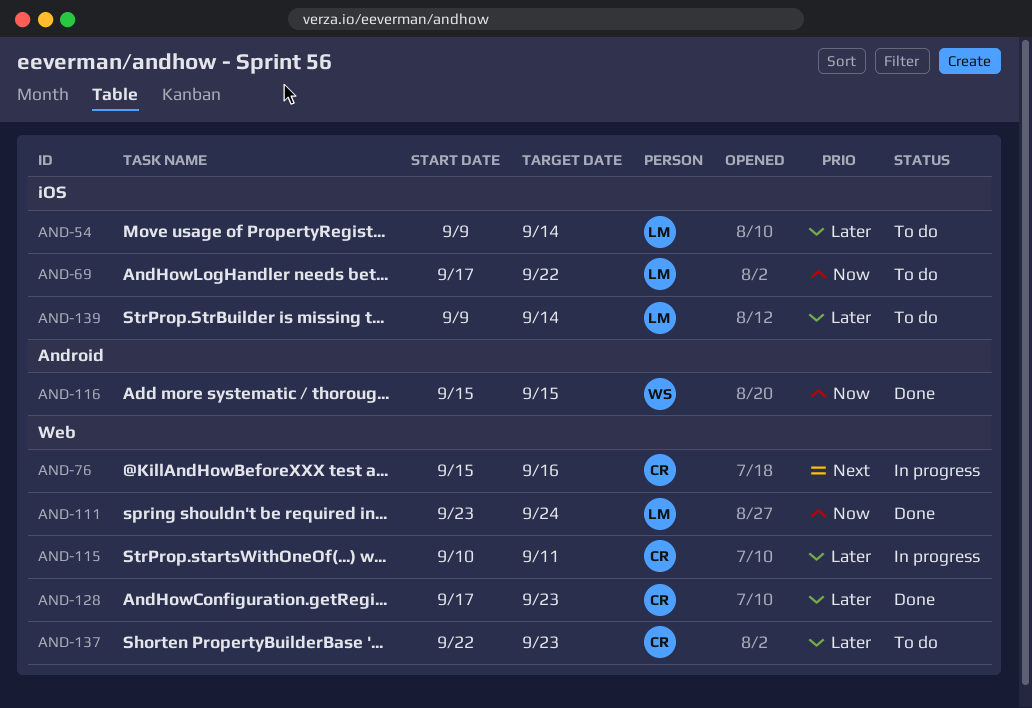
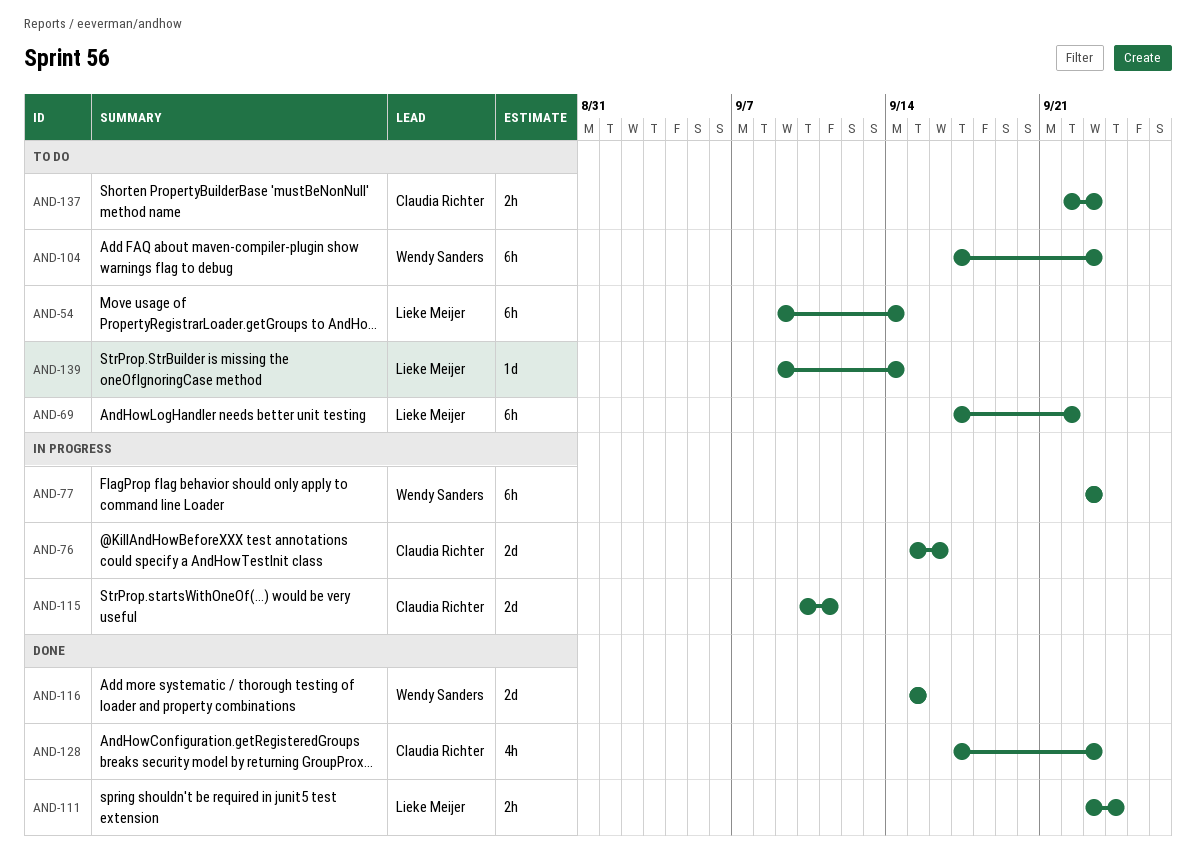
AND-77: none -> present
AND-104: none -> present

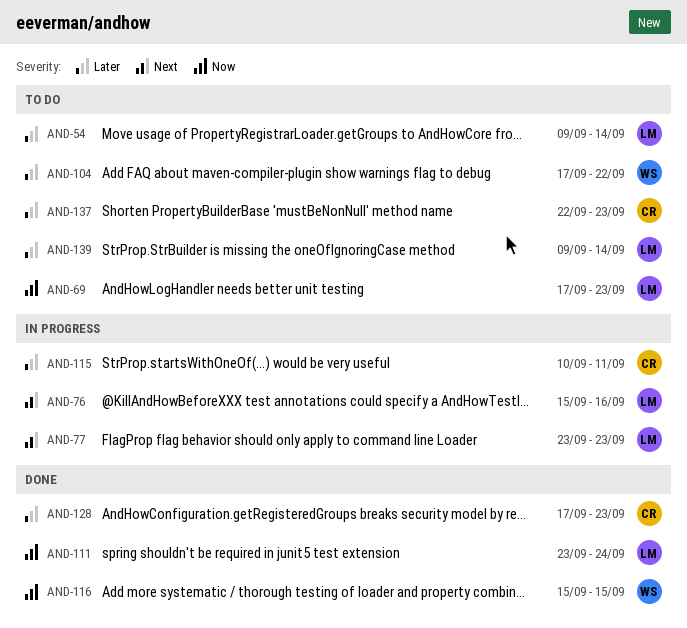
AND-69, due: Sep 22 -> Sep 23
AND-76, owner: Claudia Richter -> Lieke Meijer
AND-77, owner: Wendy Sanders -> Lieke Meijer
AND-104, due: Sep 23 -> Sep 22

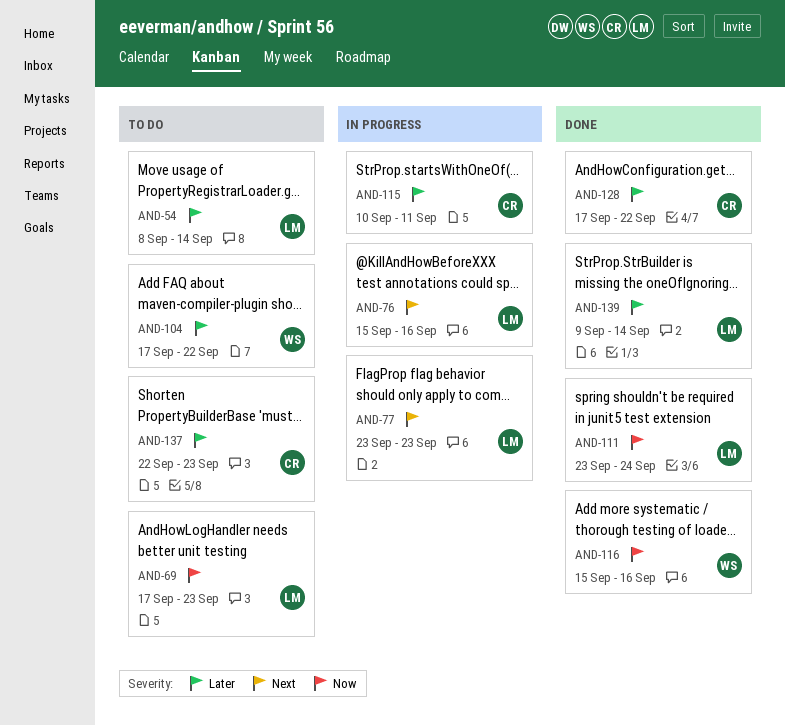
AND-54, start: Sep 9 -> Sep 8
AND-116, due: Sep 15 -> Sep 16
AND-128, due: Sep 23 -> Sep 22
AND-139, status: To do -> Done

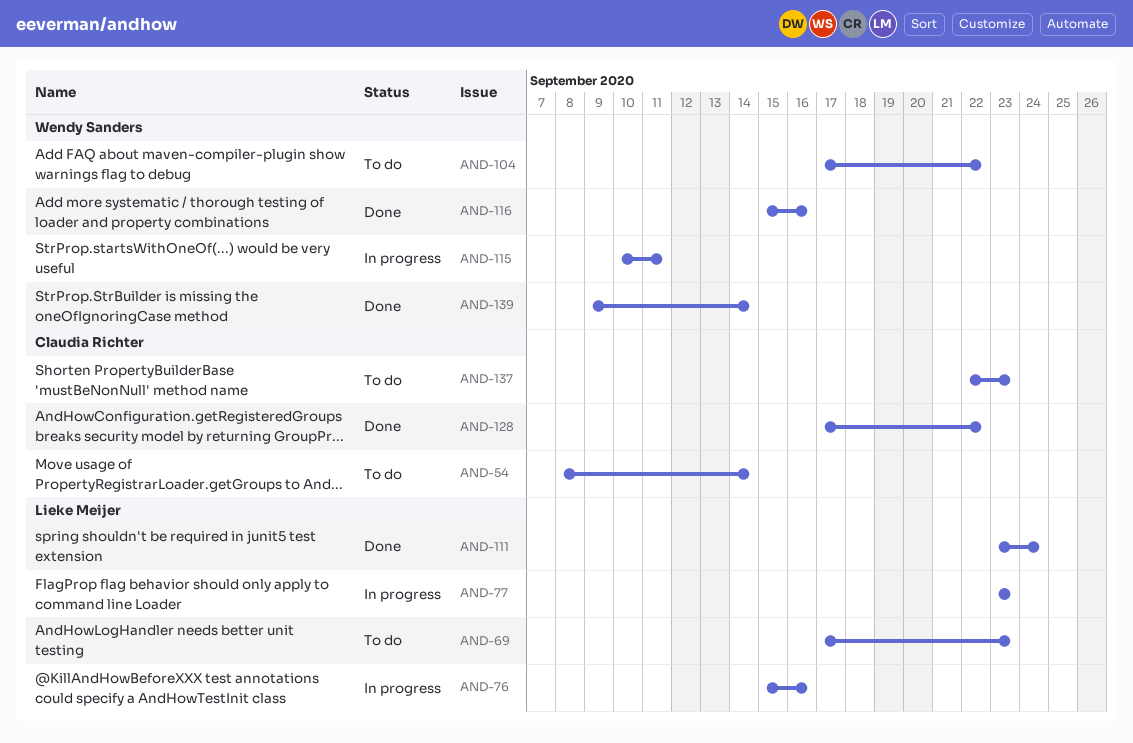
AND-54, owner: Lieke Meijer -> Claudia Richter
AND-115, owner: Claudia Richter -> Wendy Sanders
AND-139, owner: Lieke Meijer -> Wendy Sanders

